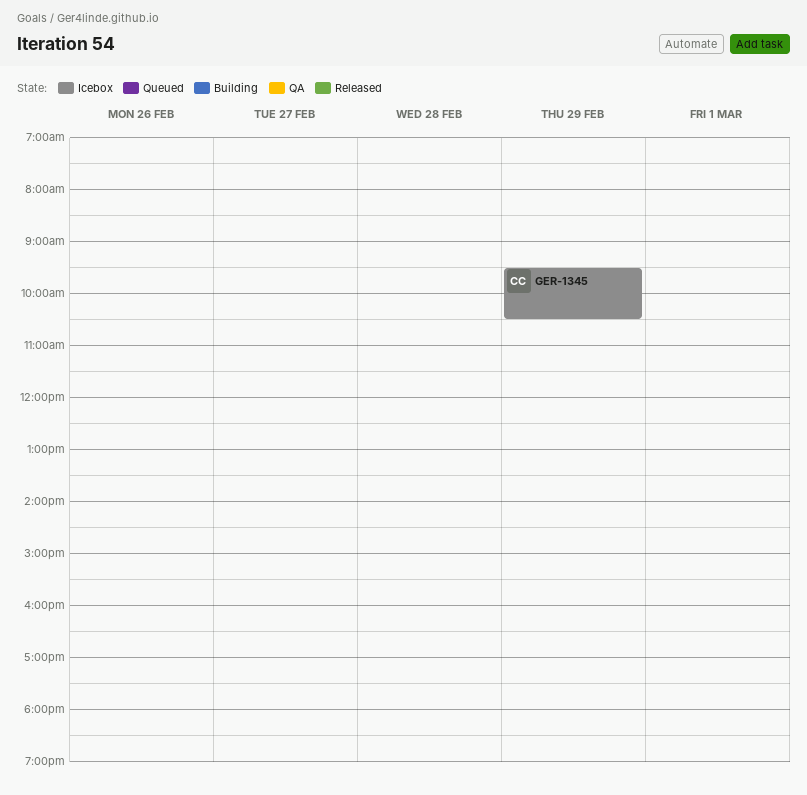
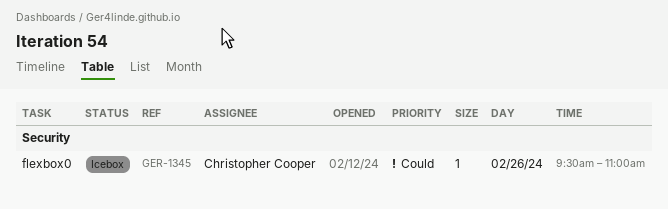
GER-1345, day: Feb 29 -> Feb 26
GER-1345, ends: 10:30 -> 11:00

